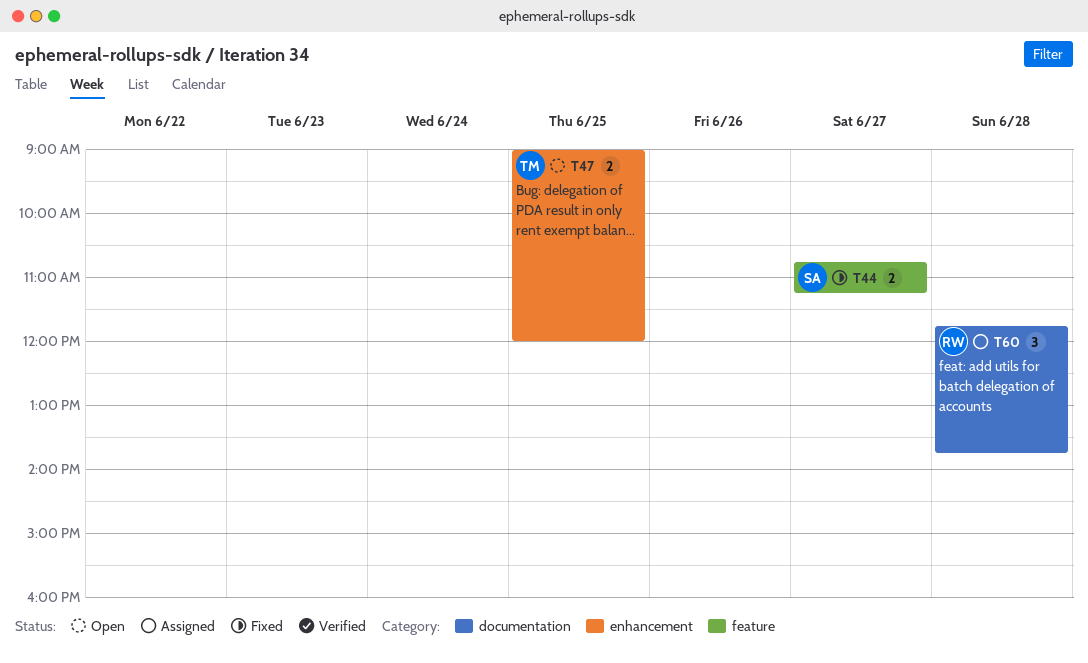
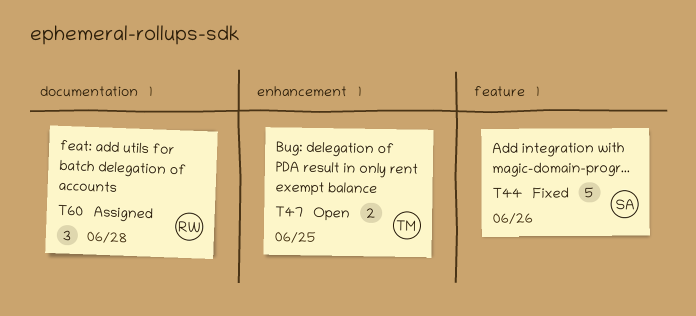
T44, estimate: 2 -> 5
T44, day: Jun 27 -> Jun 26

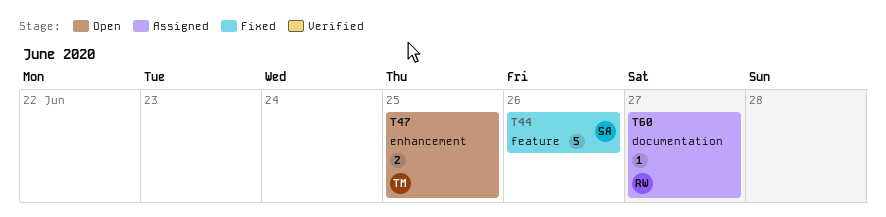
T60, estimate: 3 -> 1
T60, day: Jun 28 -> Jun 27

